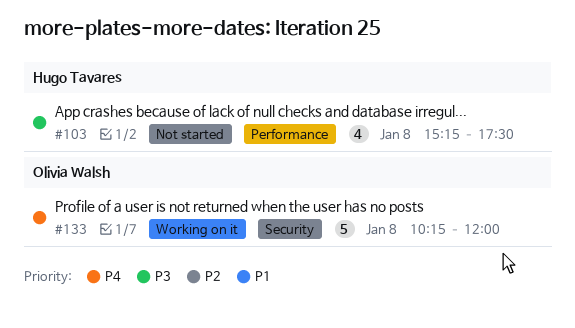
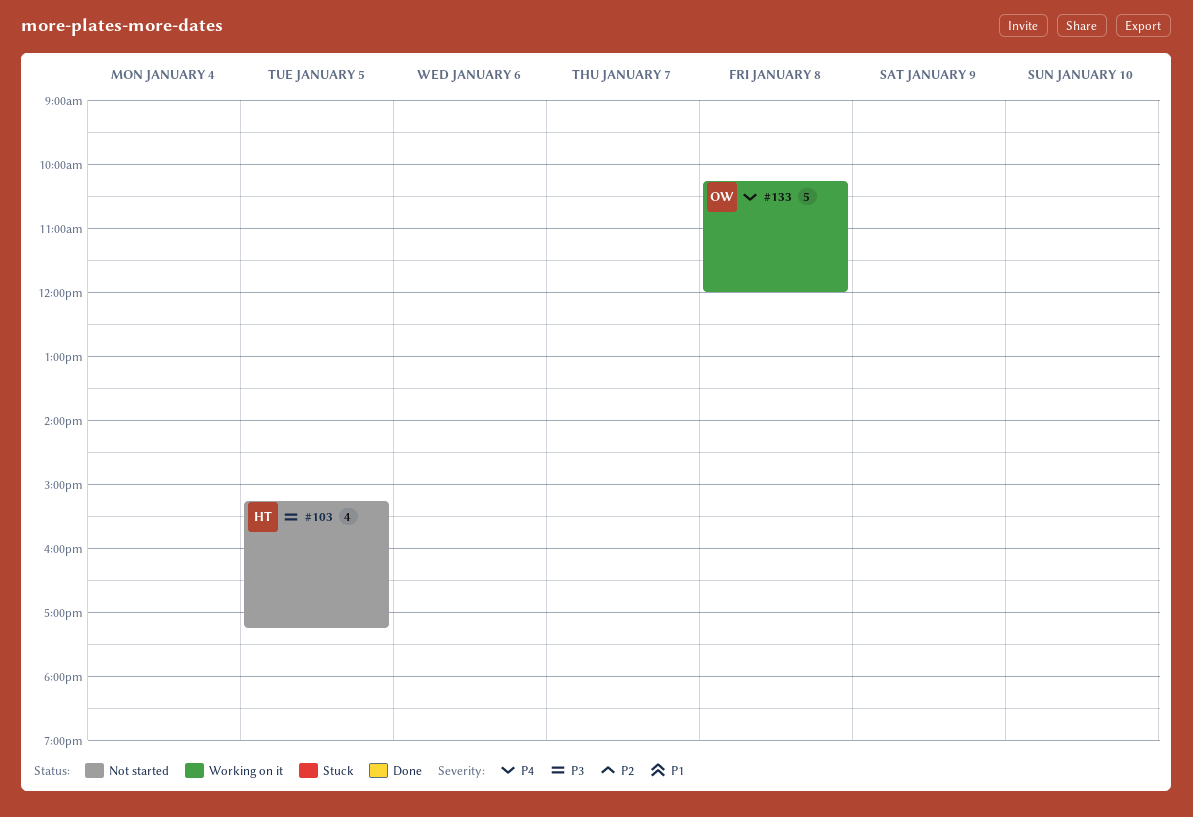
#103, day: Jan 8 -> Jan 5
#103, ends: 17:30 -> 17:15

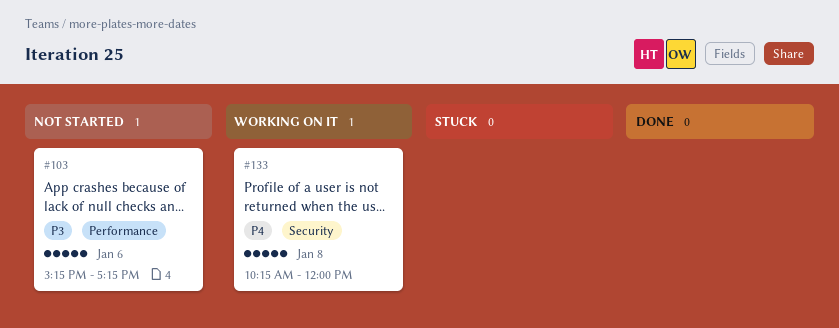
#103, estimate: 4 -> 5
#103, day: Jan 5 -> Jan 6

